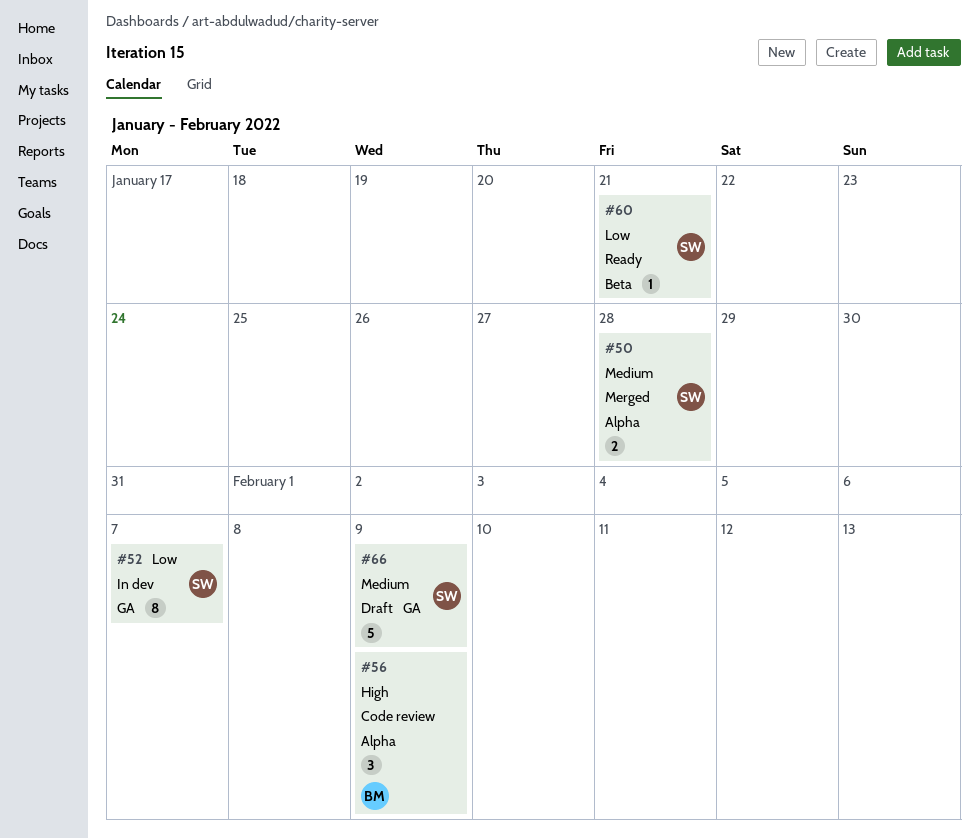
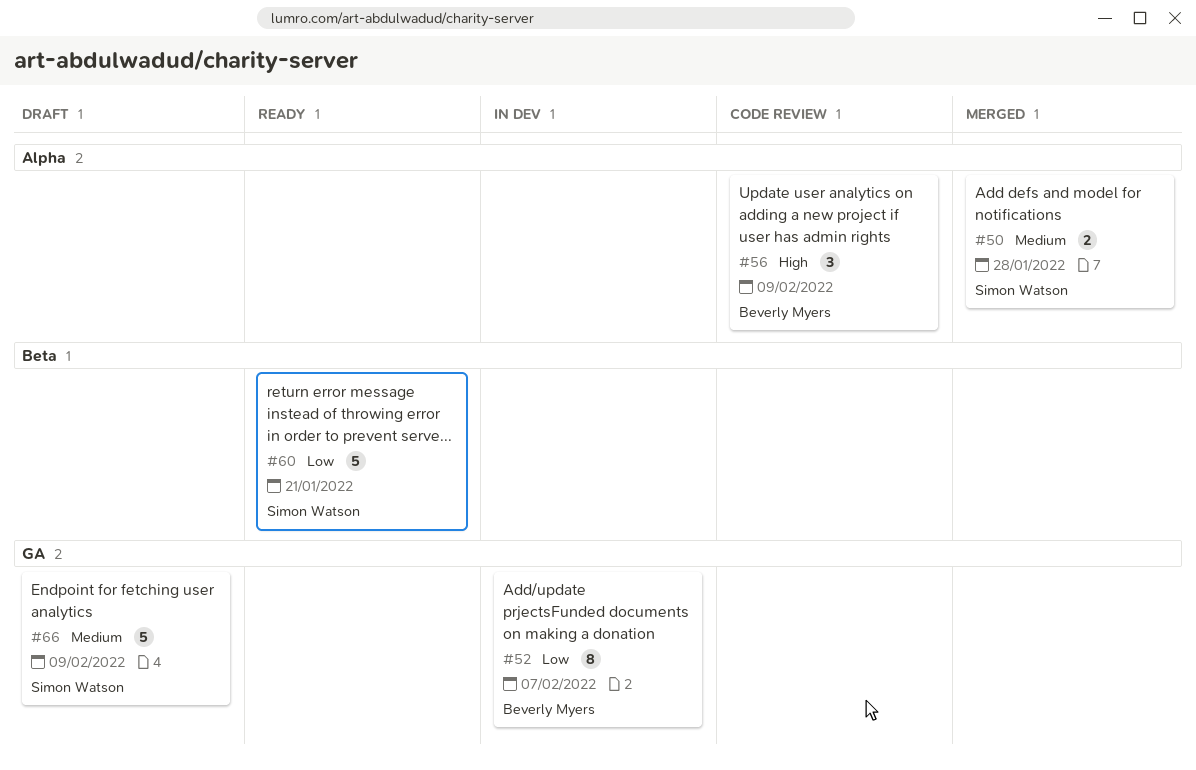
#52, owner: Simon Watson -> Beverly Myers
#60, estimate: 1 -> 5

